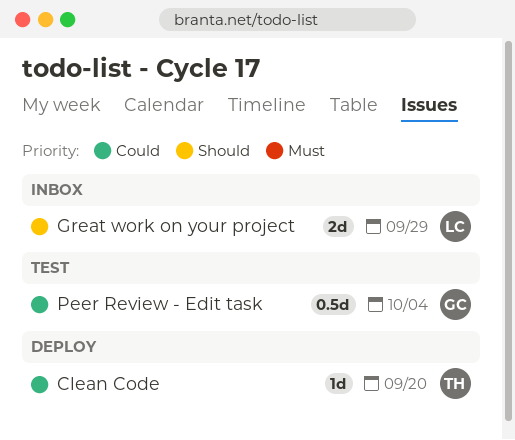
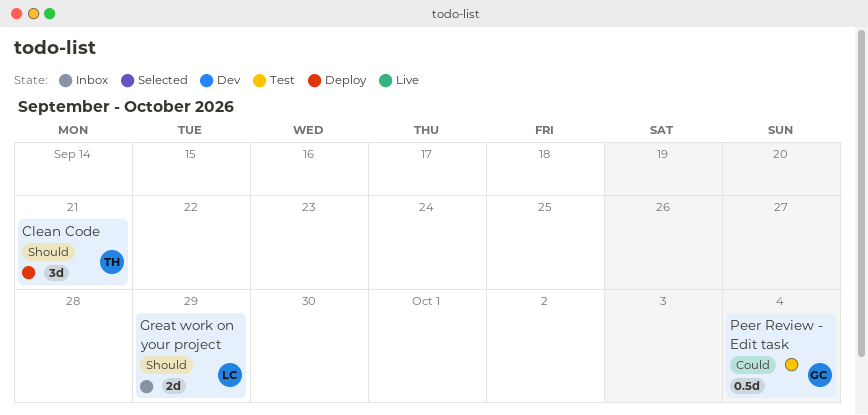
Clean Code, priority: Could -> Should
Clean Code, estimate: 1d -> 3d
Clean Code, due: Sep 20 -> Sep 21

